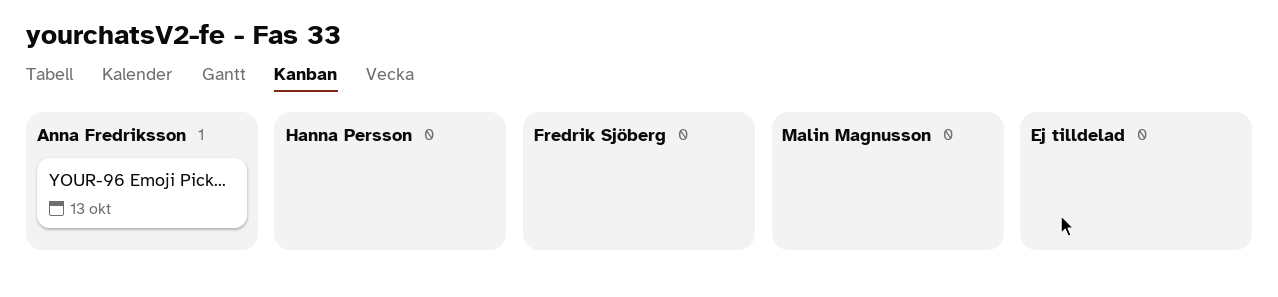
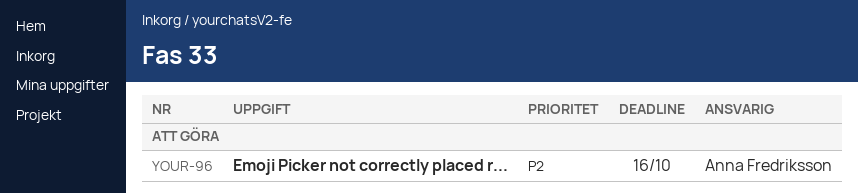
YOUR-96, due: Oct 13 -> Oct 16

